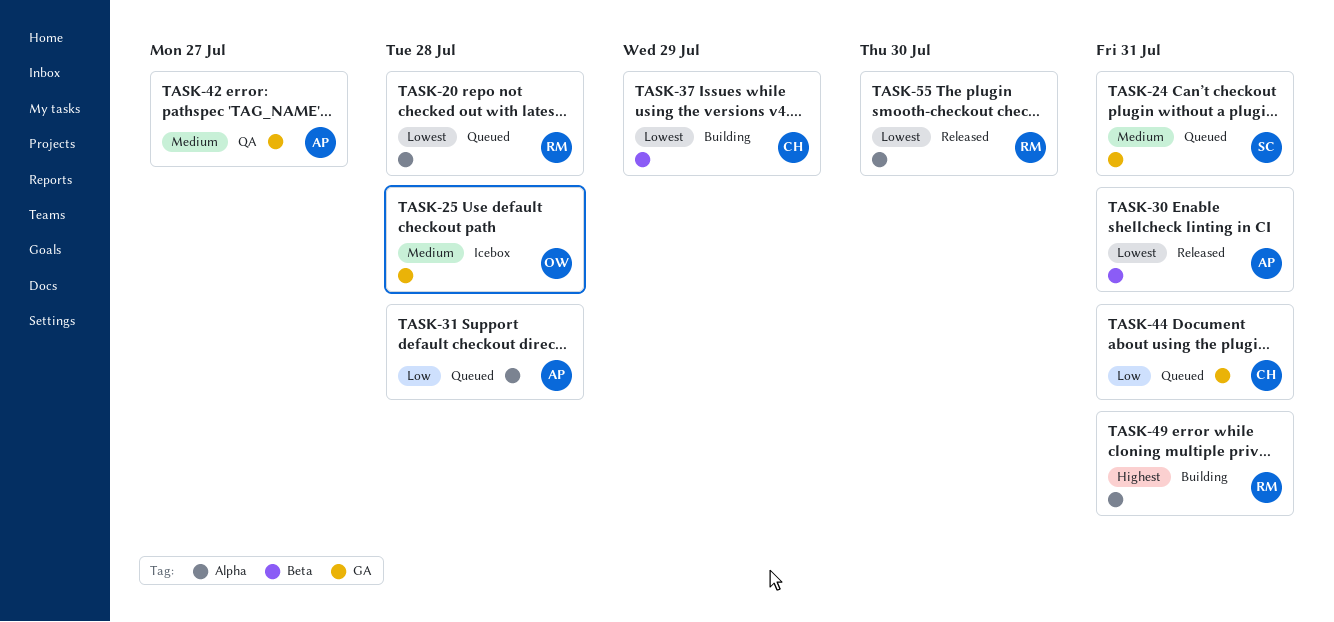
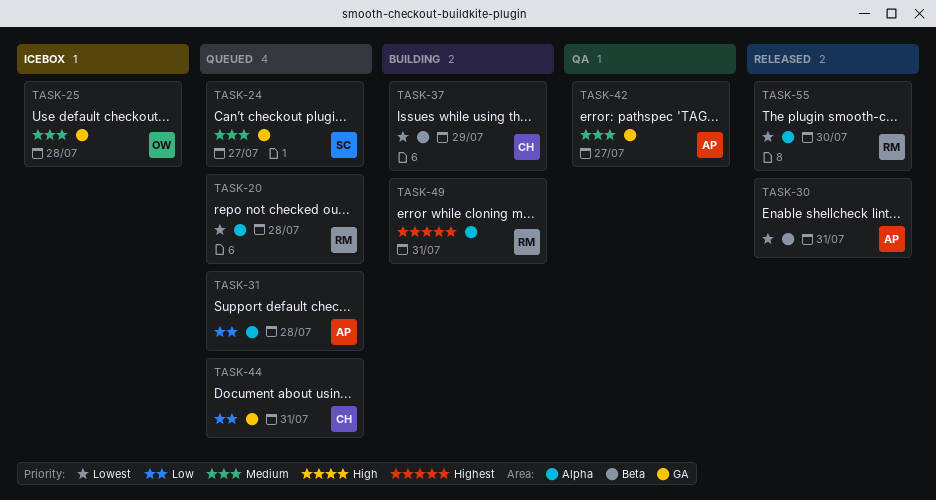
TASK-24, due: Jul 31 -> Jul 27

